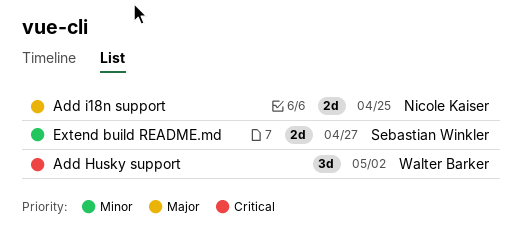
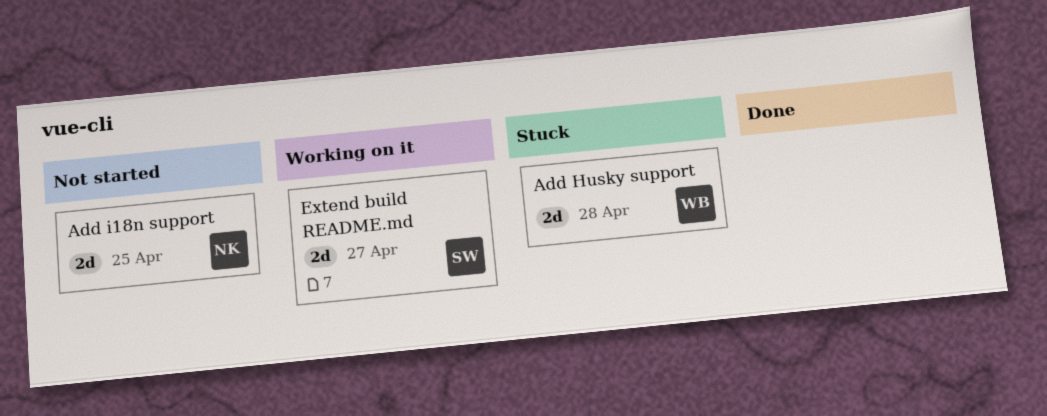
Add Husky support, estimate: 3d -> 2d
Add Husky support, due: May 2 -> Apr 28

